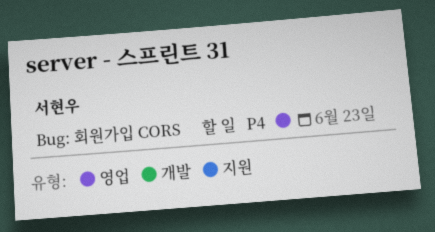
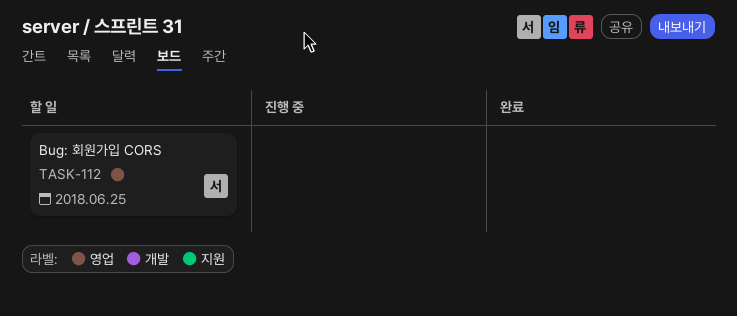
Bug: 회원가입 CORS, due: Jun 23 -> Jun 25

